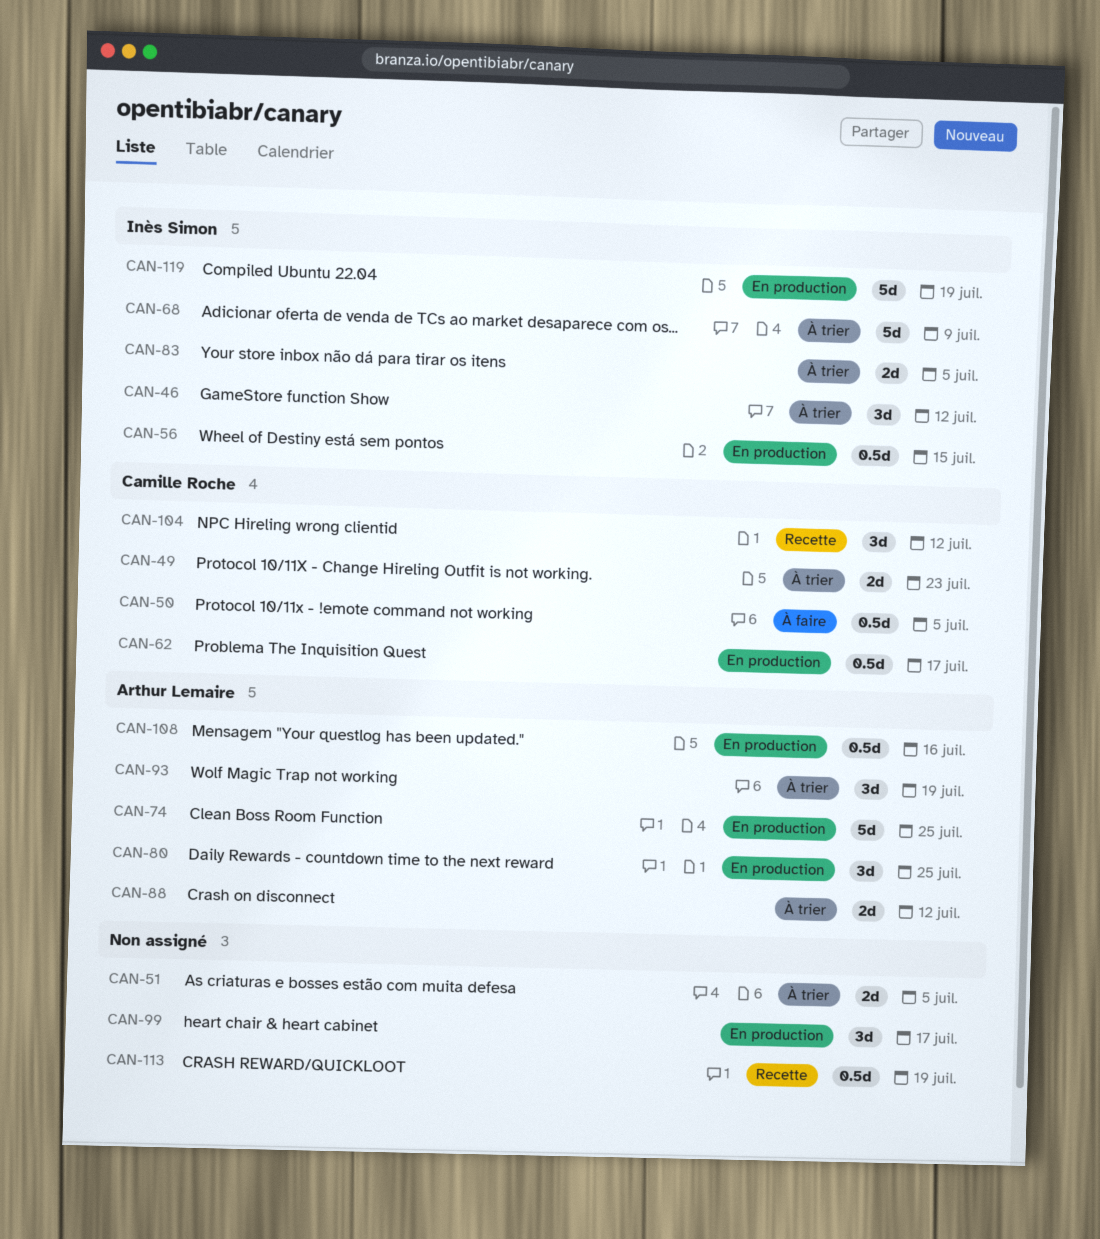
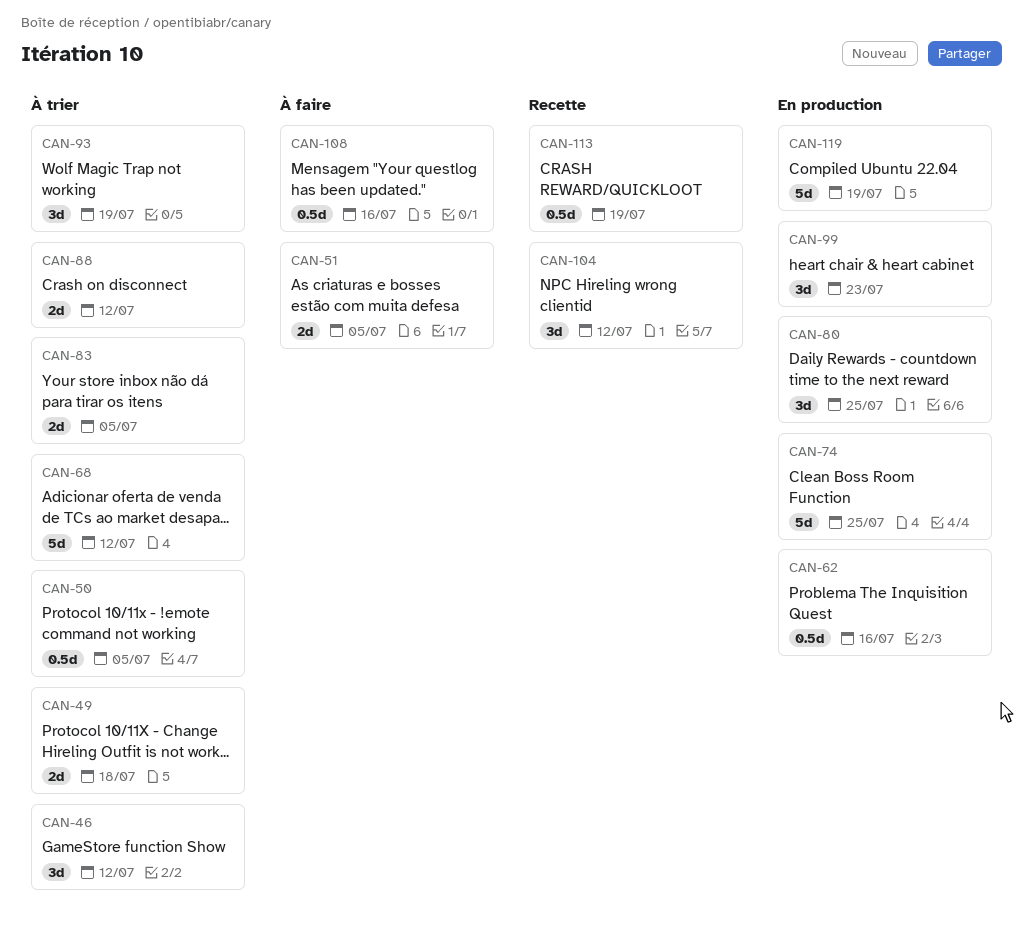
CAN-49, due: Jul 23 -> Jul 18
CAN-50, status: À faire -> À trier
CAN-51, status: À trier -> À faire
CAN-56: present -> none
CAN-62, due: Jul 17 -> Jul 16
CAN-68, due: Jul 9 -> Jul 12
CAN-99, due: Jul 17 -> Jul 23
CAN-108, status: En production -> À faire

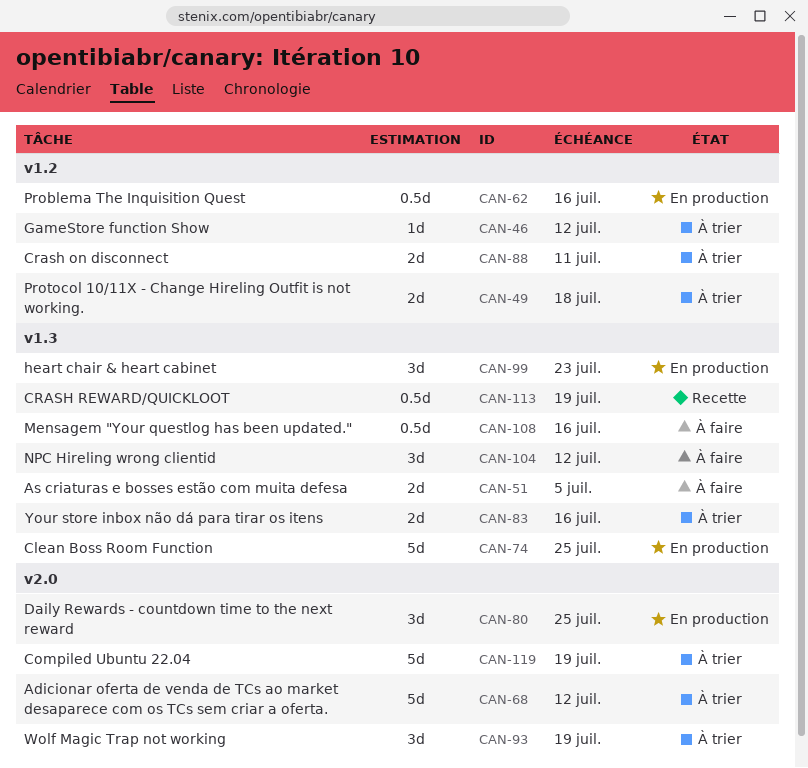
CAN-46, estimate: 3d -> 1d
CAN-50: present -> none
CAN-83, due: Jul 5 -> Jul 16
CAN-88, due: Jul 12 -> Jul 11
CAN-104, status: Recette -> À faire
CAN-119, status: En production -> À trier

